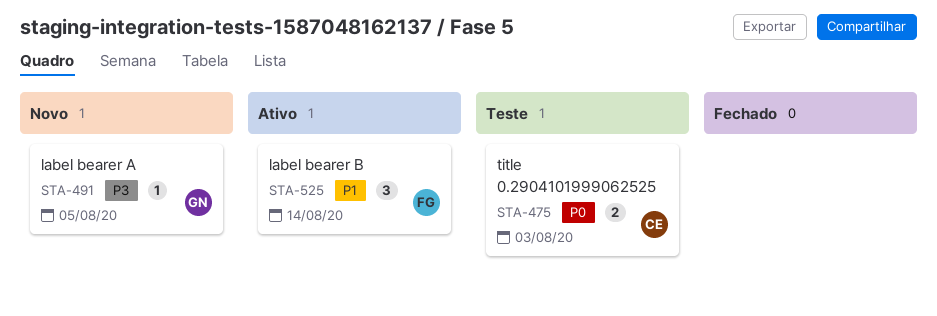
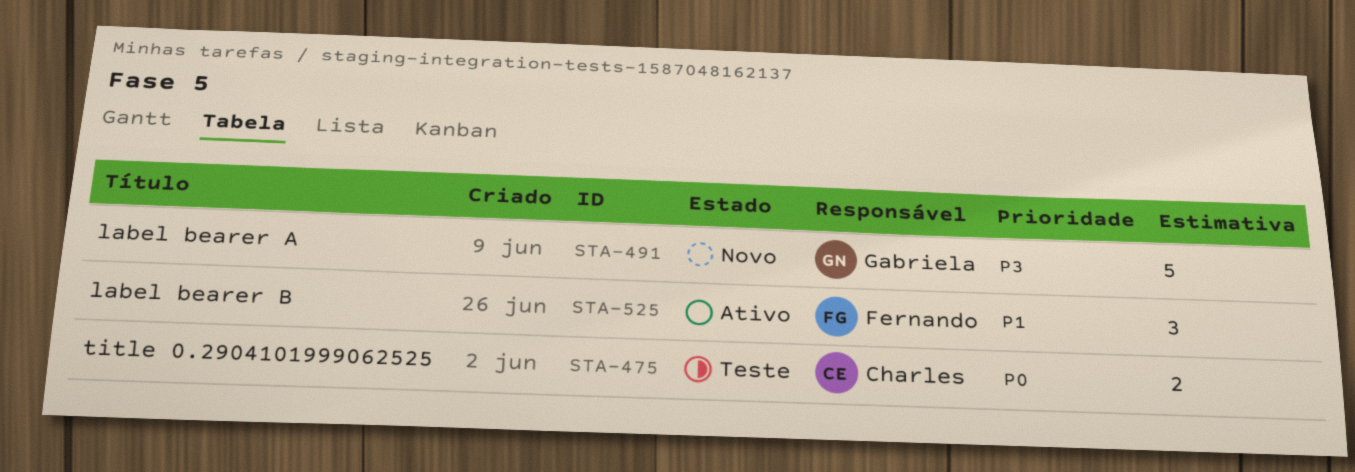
STA-491, estimate: 1 -> 5

